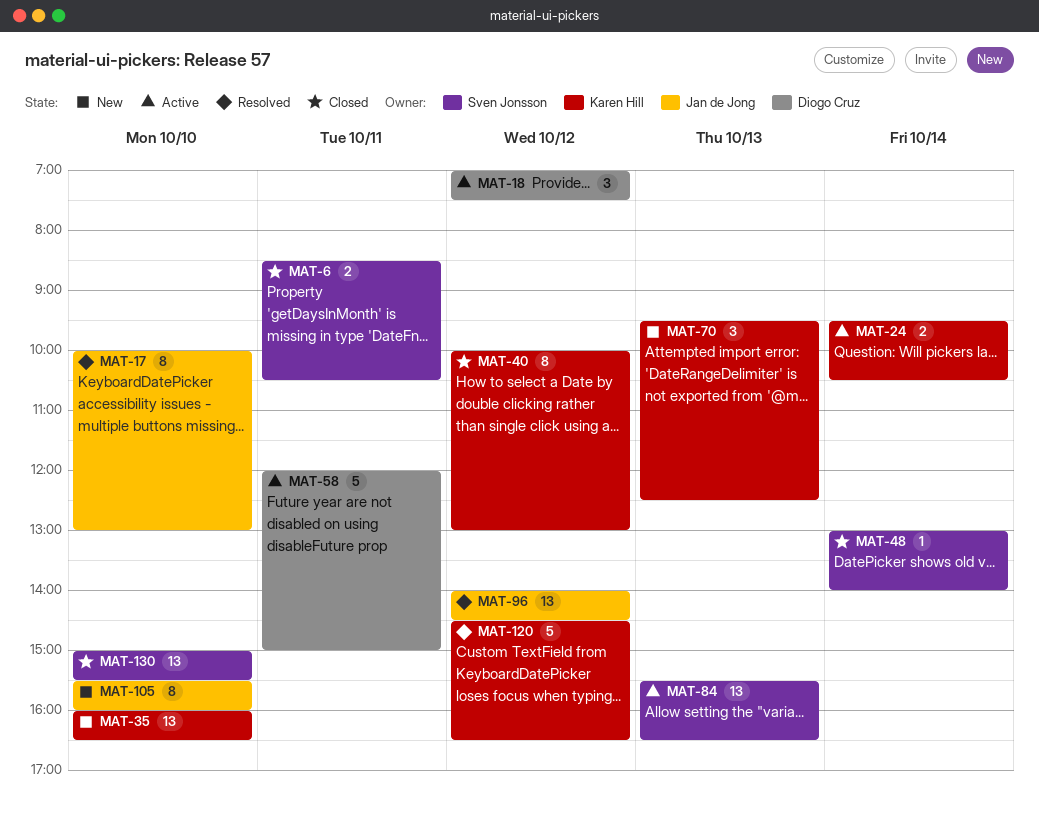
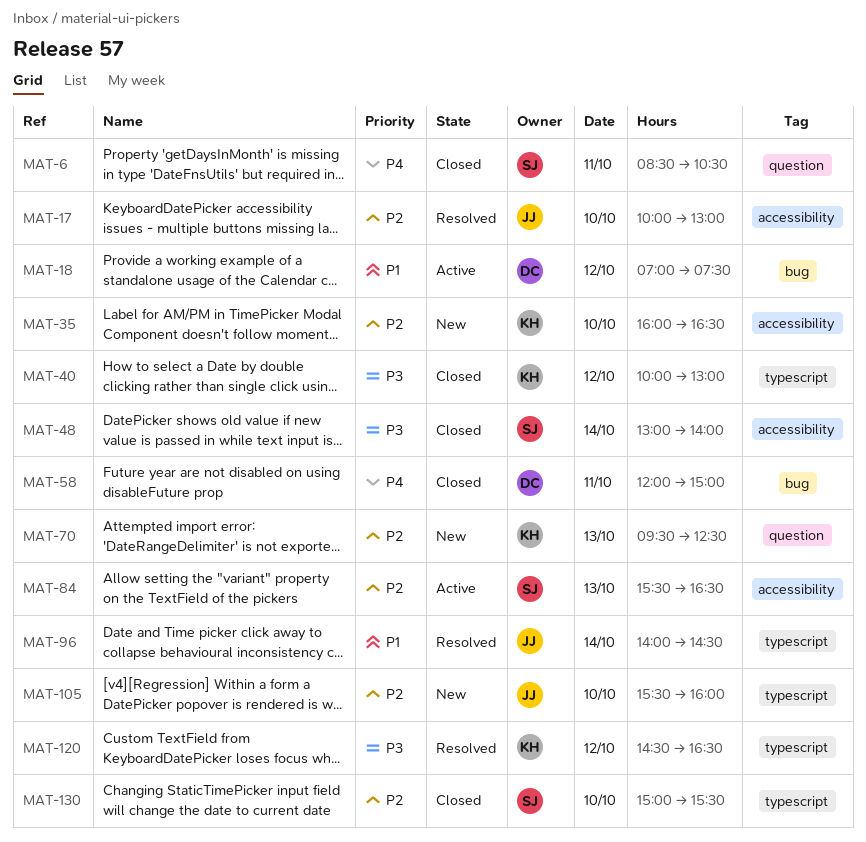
MAT-24: present -> none
MAT-58, status: Active -> Closed
MAT-96, day: Oct 12 -> Oct 14

